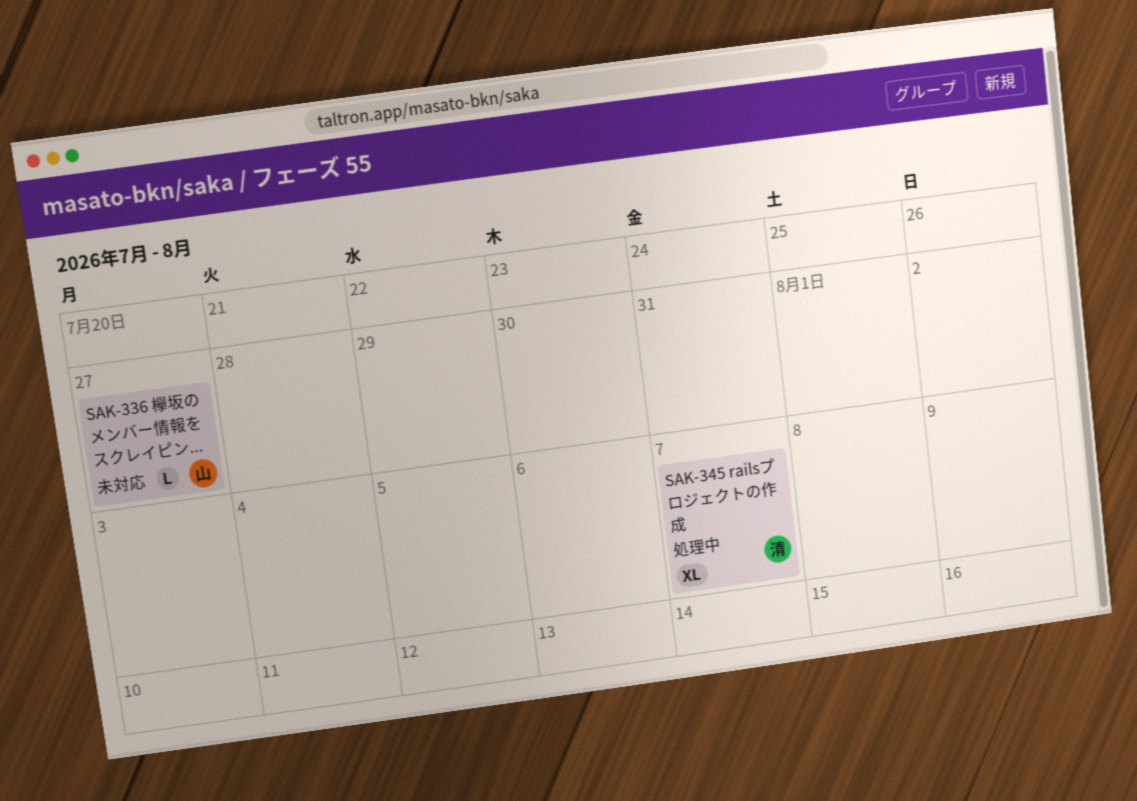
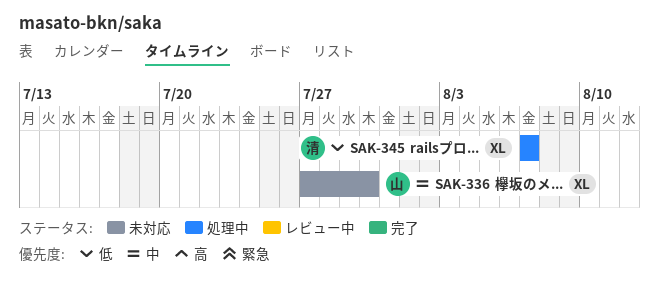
SAK-336, estimate: L -> XL
SAK-336, due: Jul 27 -> Jul 30

